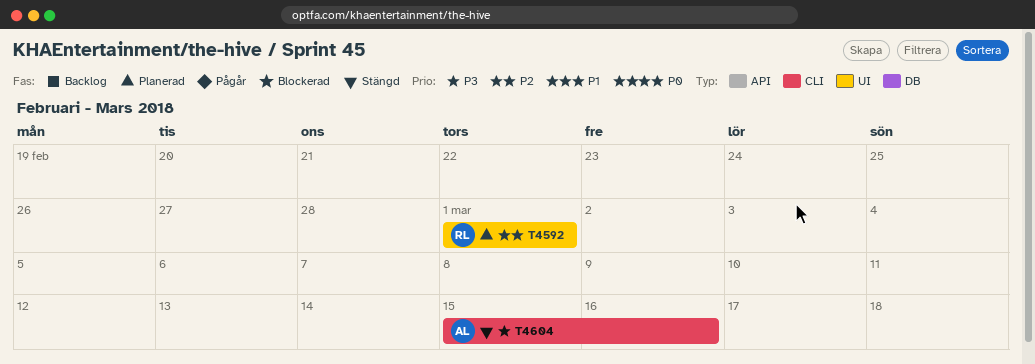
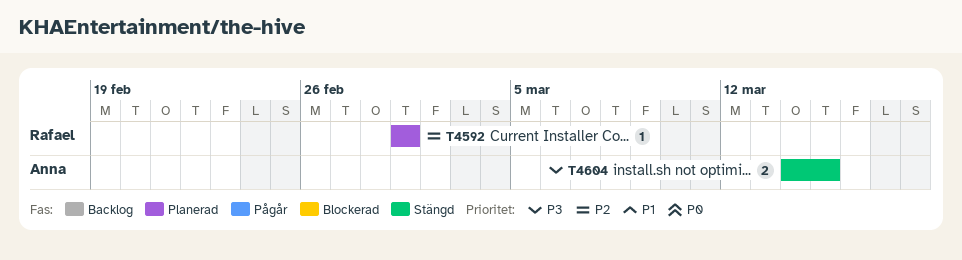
T4604, start: Mar 15 -> Mar 14
T4604, due: Mar 16 -> Mar 15

